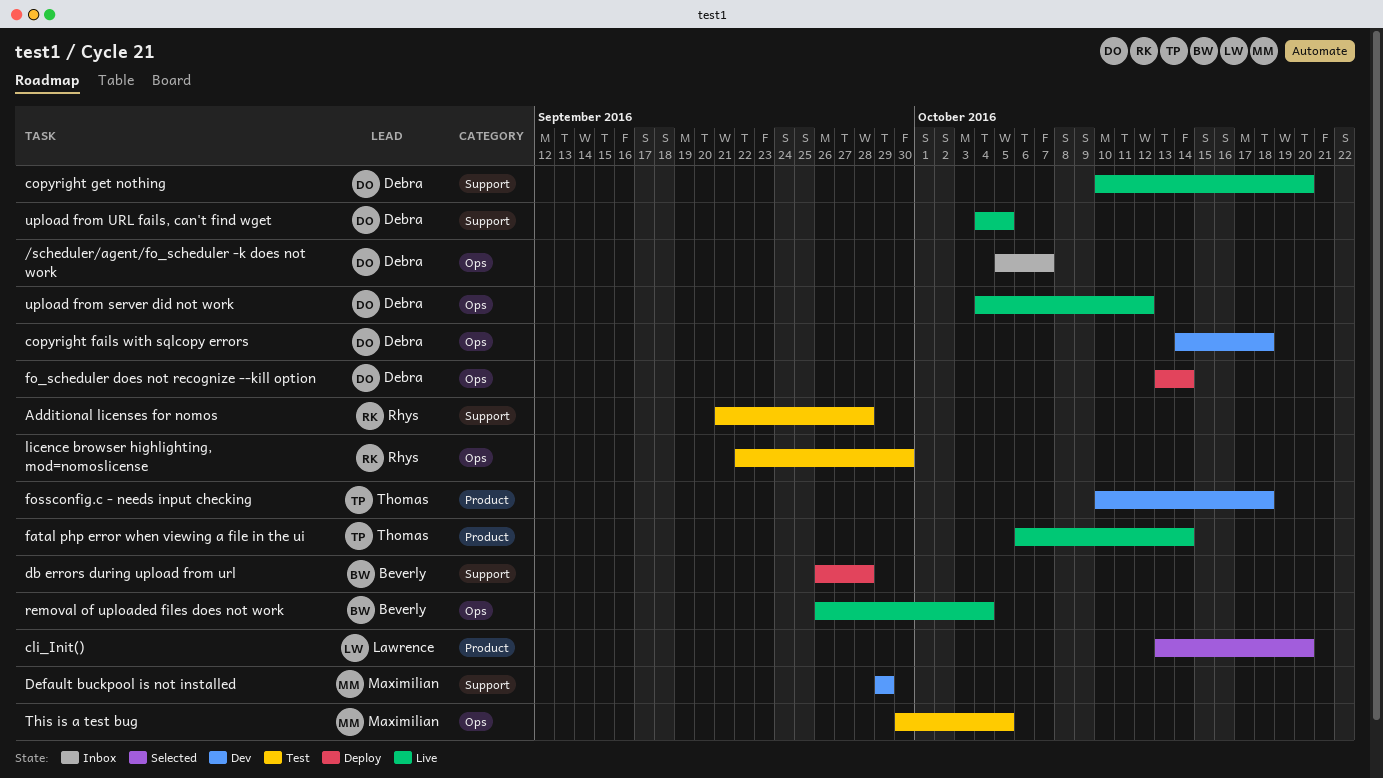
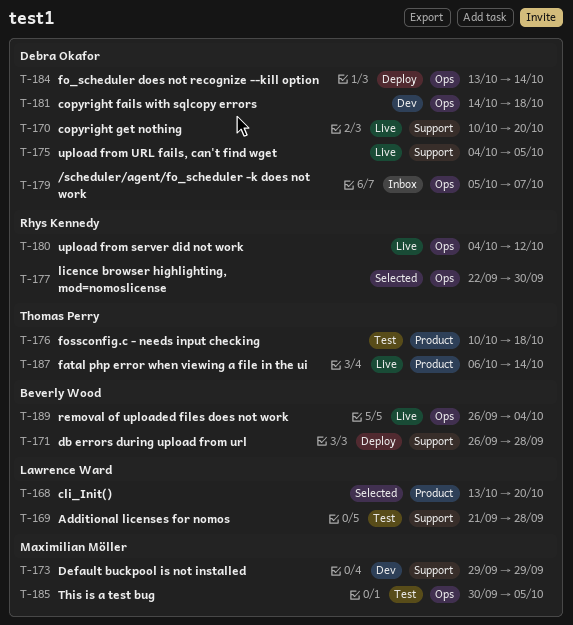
Additional licenses for nomos, owner: Rhys Kennedy -> Lawrence Ward
fossconfig.c - needs input checking, status: Dev -> Test
licence browser highlighting, mod=nomoslicense, status: Test -> Selected
upload from server did not work, owner: Debra Okafor -> Rhys Kennedy

